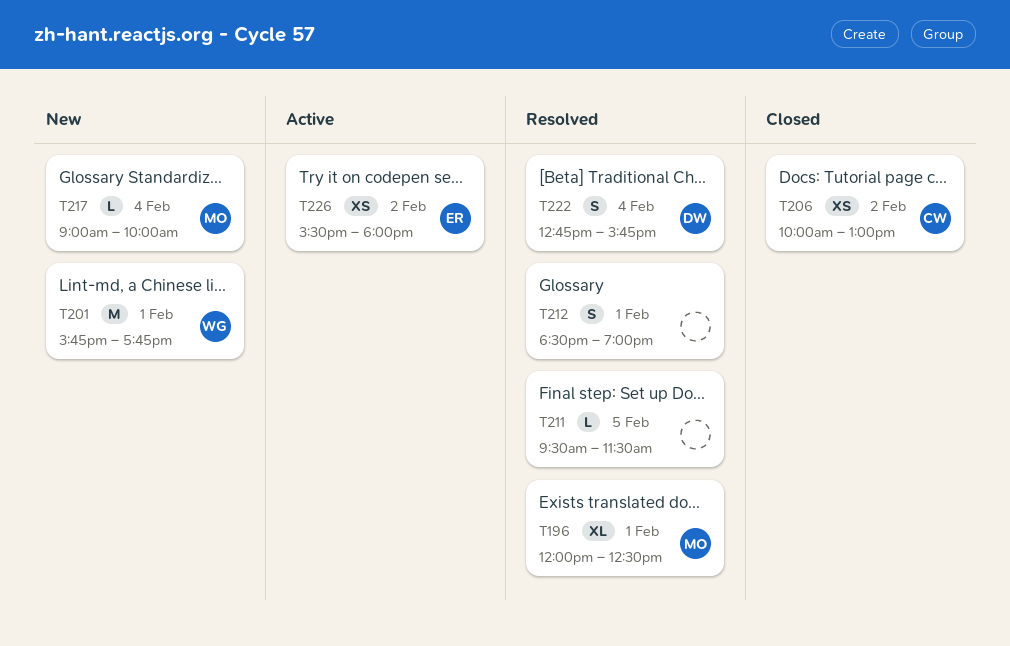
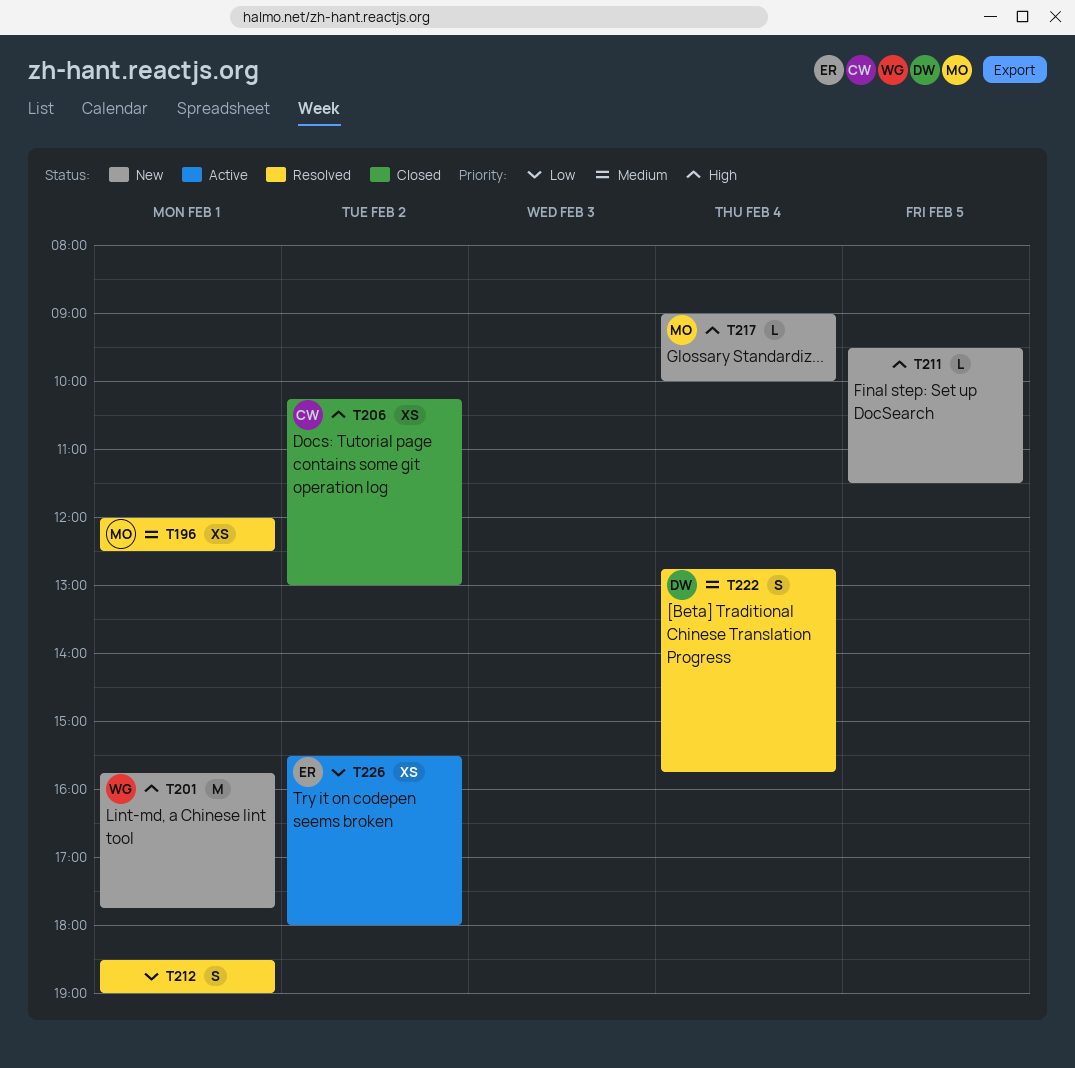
T196, estimate: XL -> XS
T206, begins: 10:00 -> 10:15
T211, status: Resolved -> New

